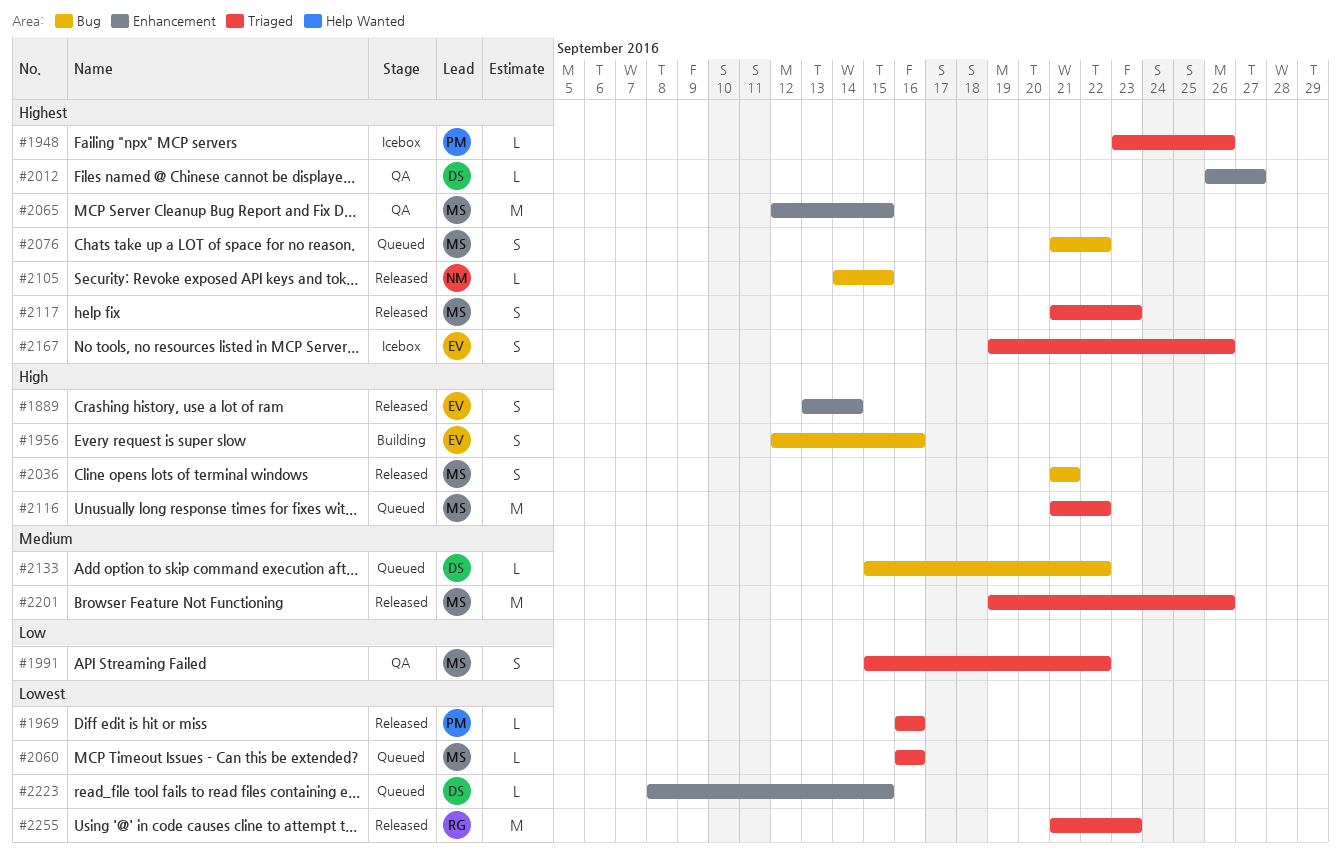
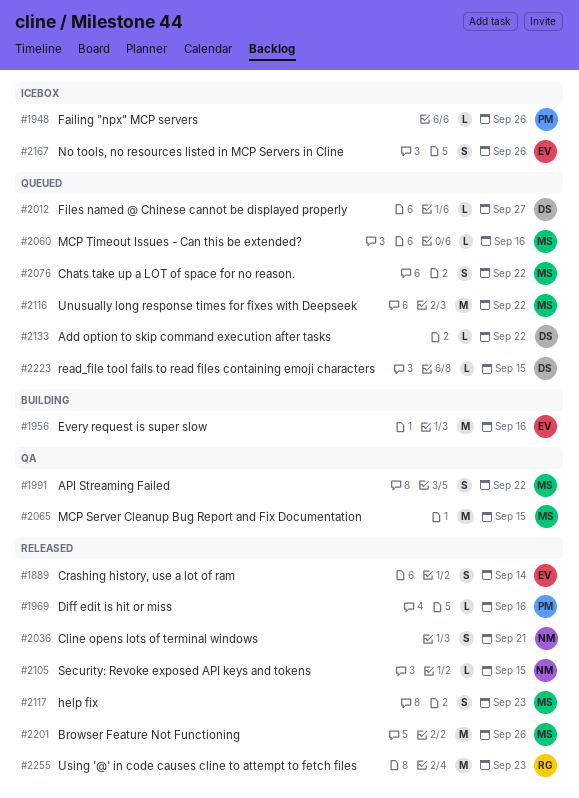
#1956, estimate: S -> M
#2012, status: QA -> Queued
#2036, owner: MS -> NM

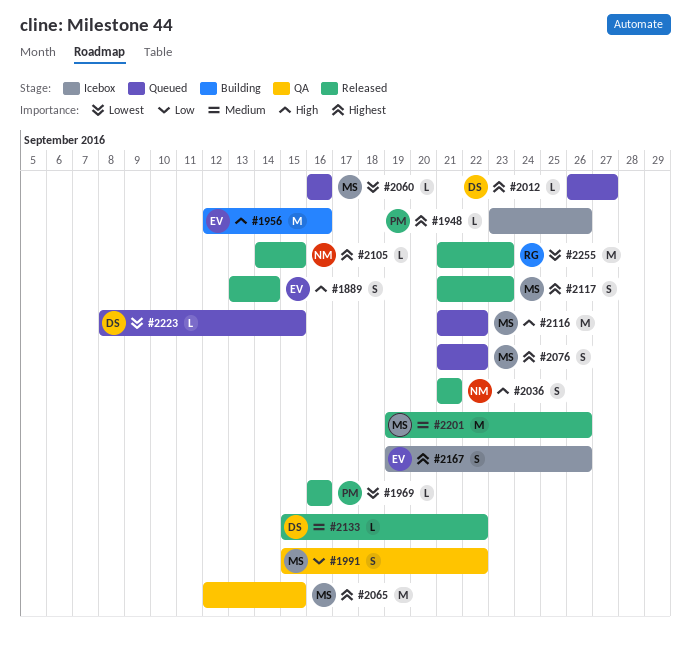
#2133, status: Queued -> Released

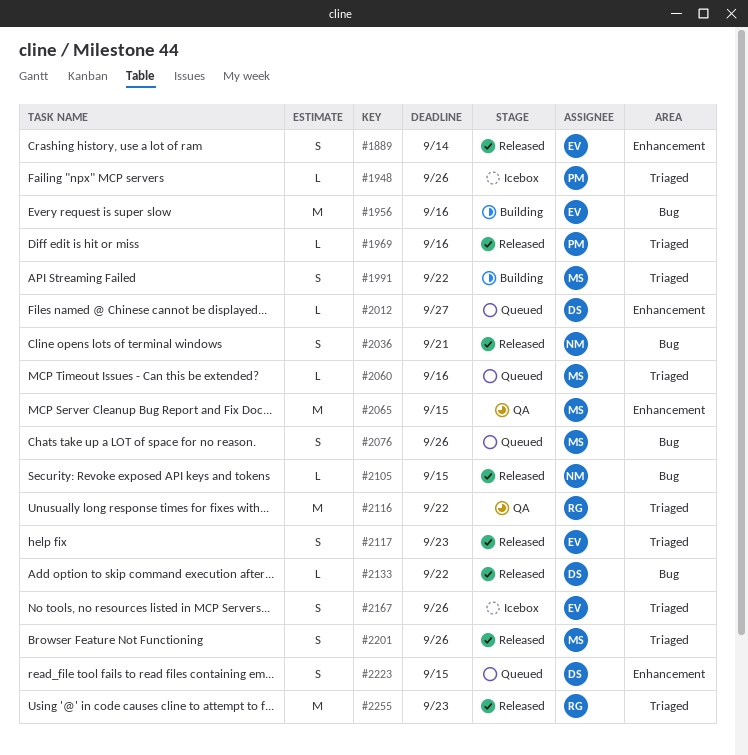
#1991, status: QA -> Building
#2076, due: Sep 22 -> Sep 26
#2116, status: Queued -> QA
#2116, owner: MS -> RG
#2117, owner: MS -> EV
#2201, estimate: M -> S
#2223, estimate: L -> S

